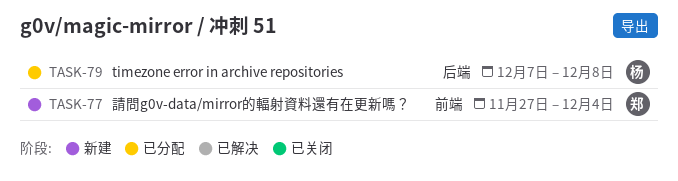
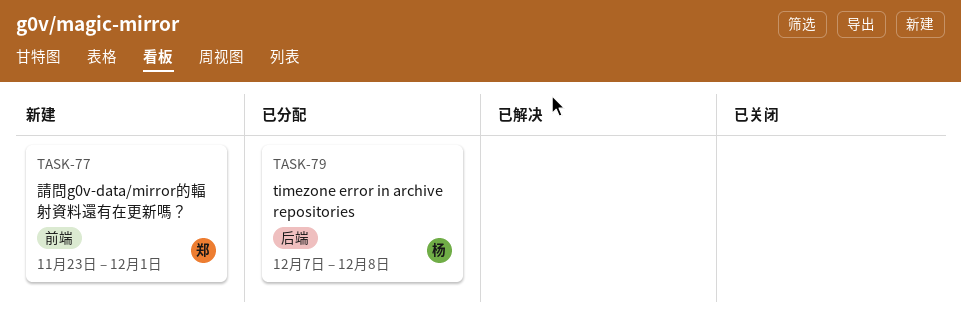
TASK-77, start: Nov 27 -> Nov 23
TASK-77, due: Dec 4 -> Dec 1

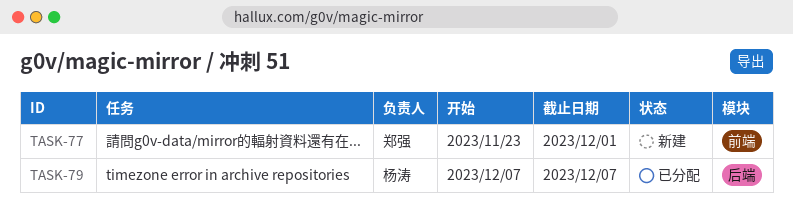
TASK-79, due: Dec 8 -> Dec 7

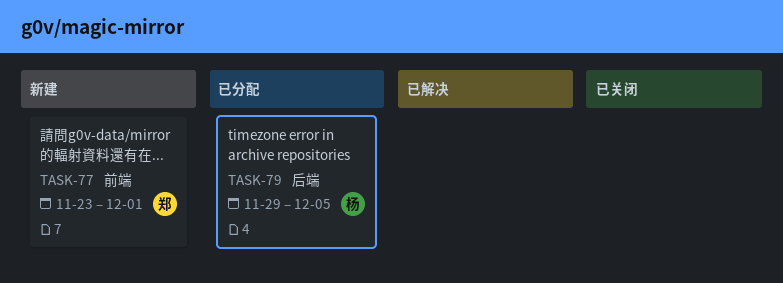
TASK-79, start: Dec 7 -> Nov 29
TASK-79, due: Dec 7 -> Dec 5

